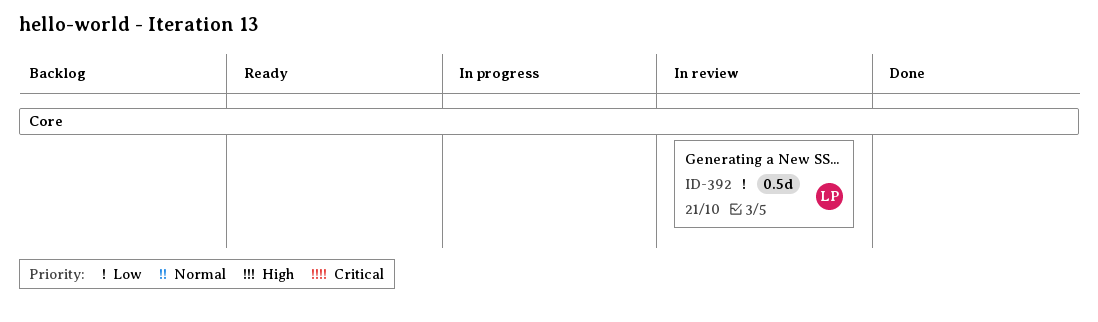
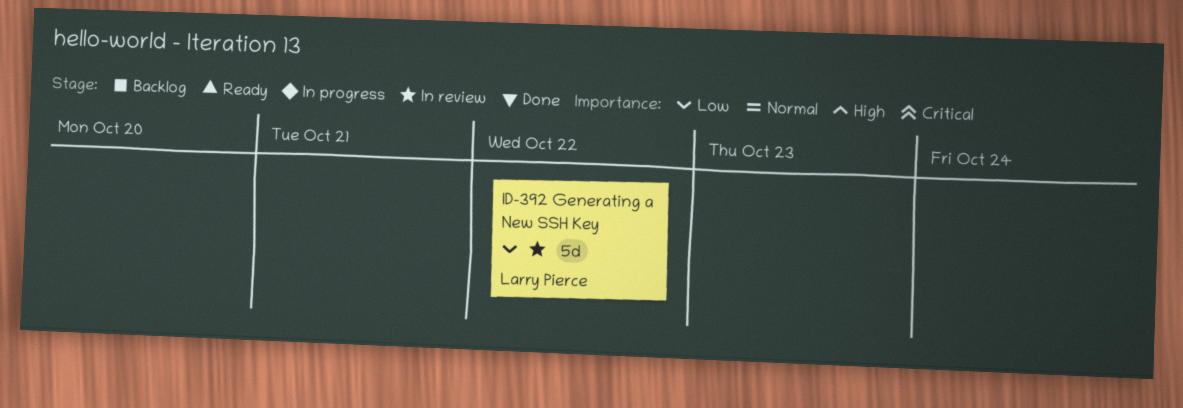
ID-392, estimate: 0.5d -> 5d
ID-392, due: Oct 21 -> Oct 22

